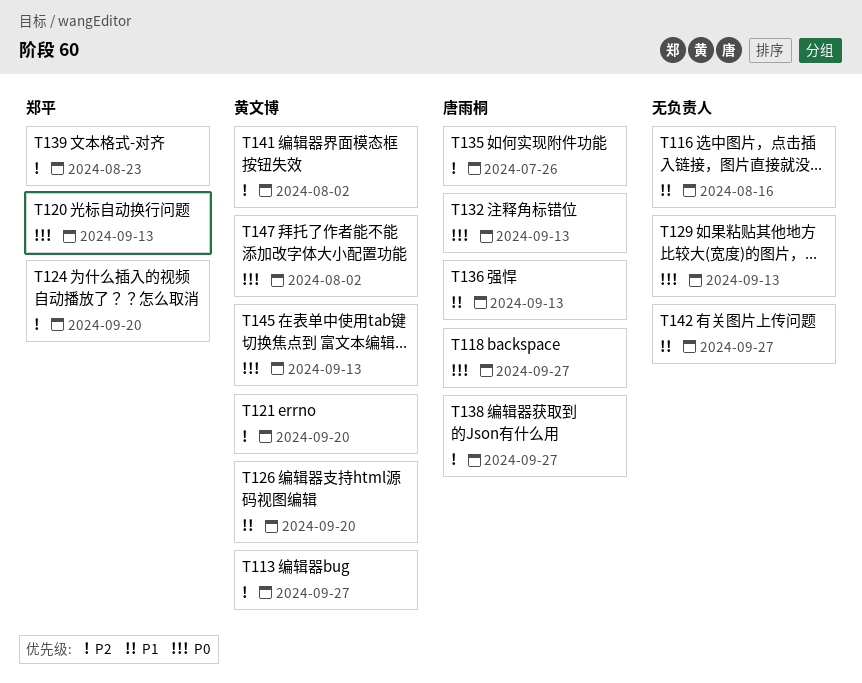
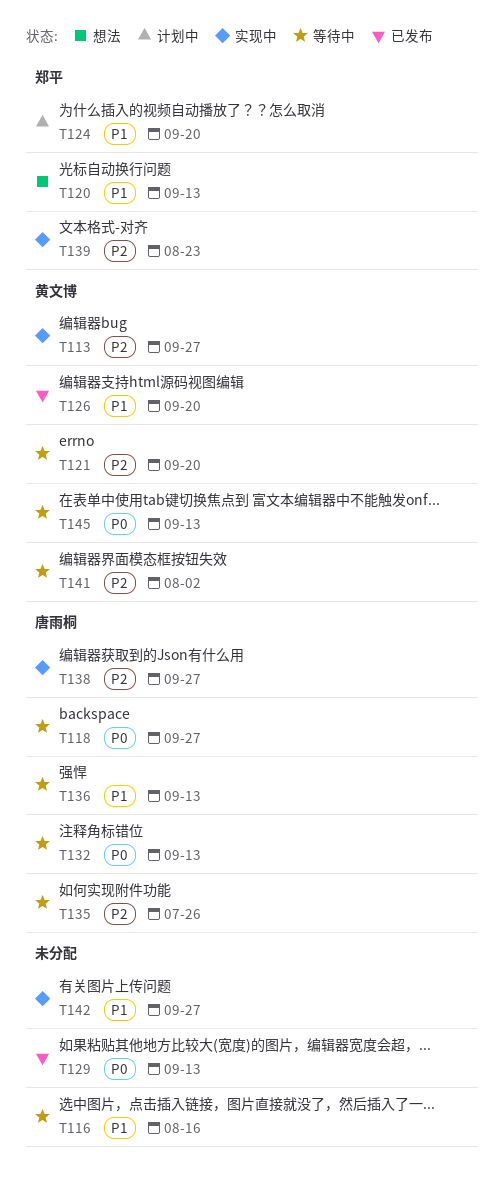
T120, priority: P0 -> P1
T124, priority: P2 -> P1
T147: present -> none

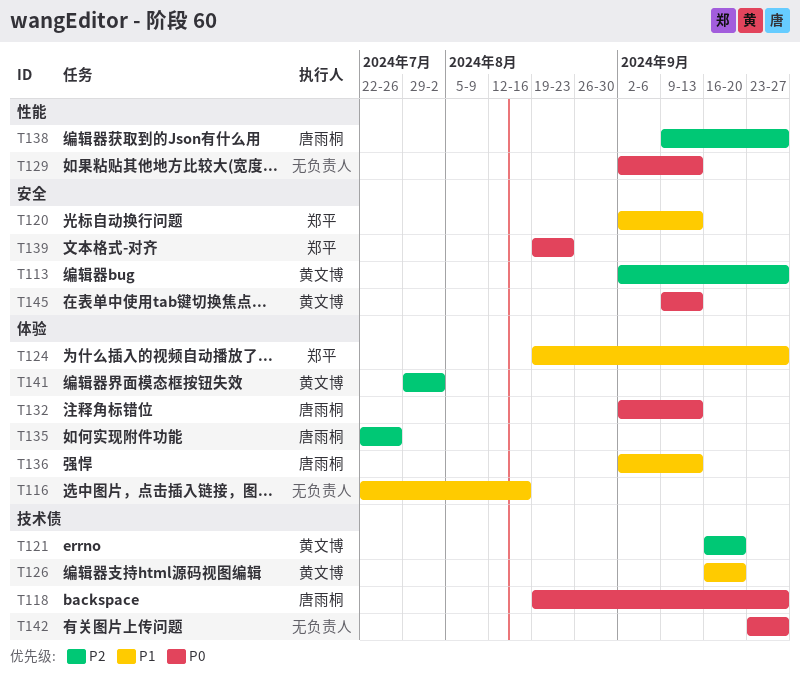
T124, due: Sep 20 -> Sep 27
T139, priority: P2 -> P0
T142, priority: P1 -> P0

